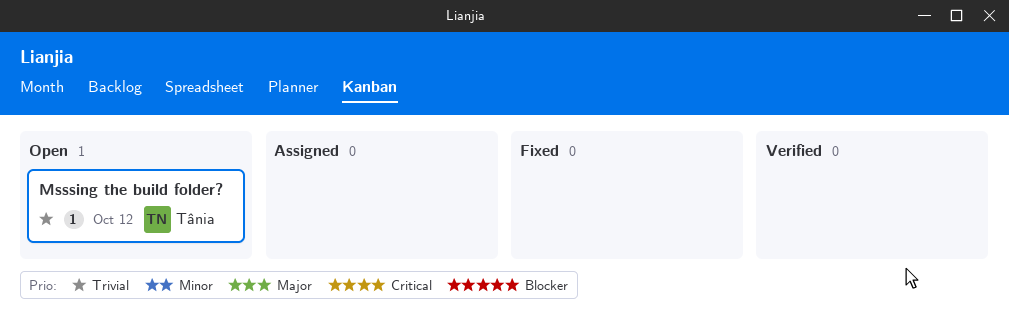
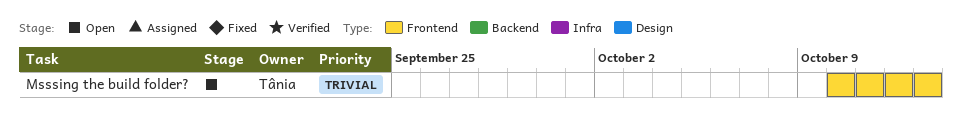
Msssing the build folder?, due: Oct 12 -> Oct 13

